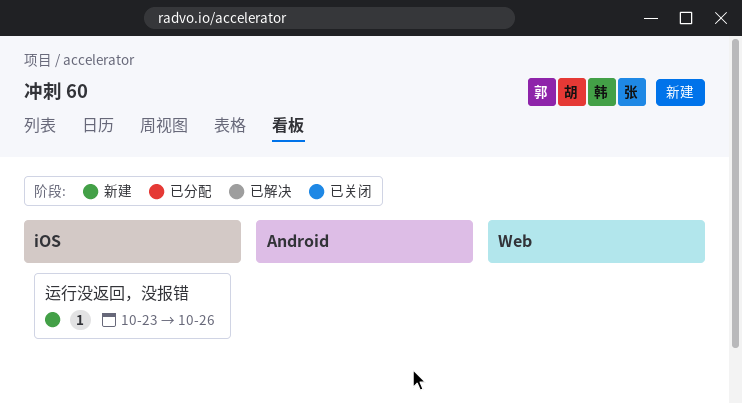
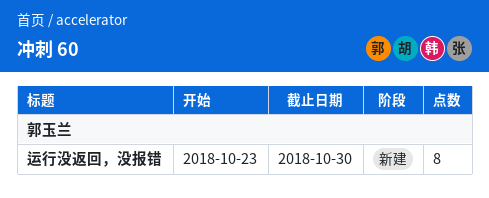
运行没返回，没报错, estimate: 1 -> 8
运行没返回，没报错, due: Oct 26 -> Oct 30

